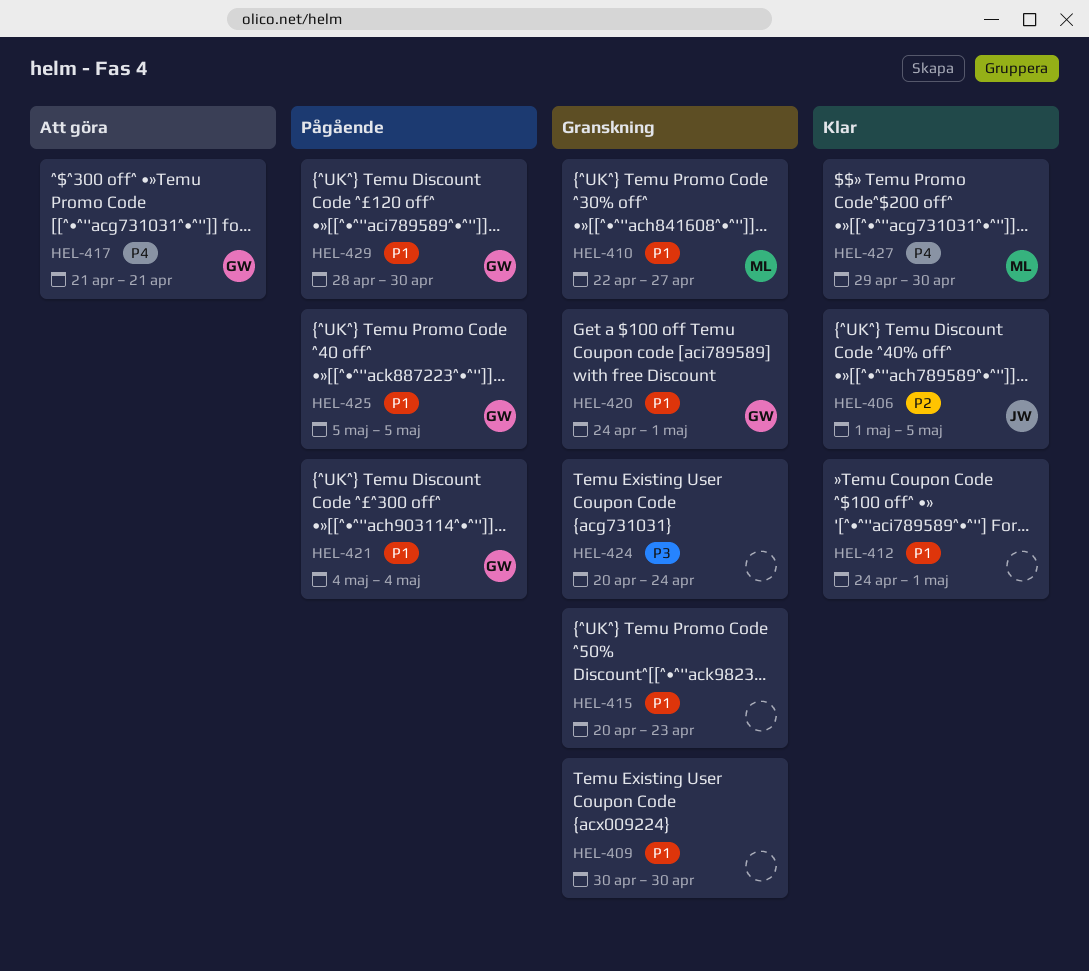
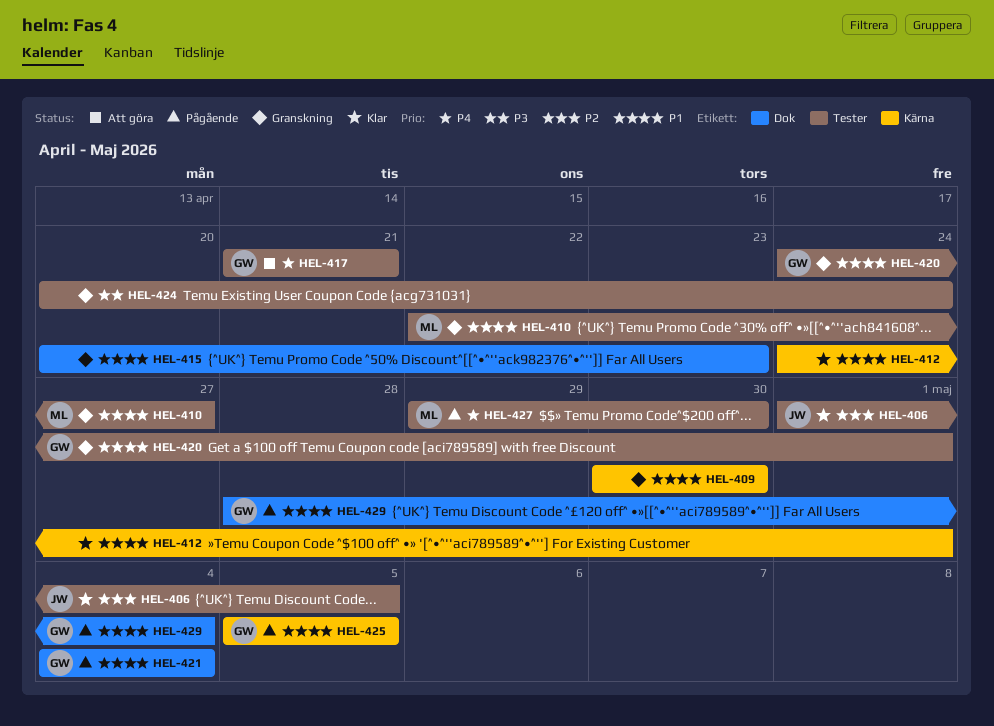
HEL-427, status: Klar -> Pågående
HEL-429, due: Apr 30 -> May 4

